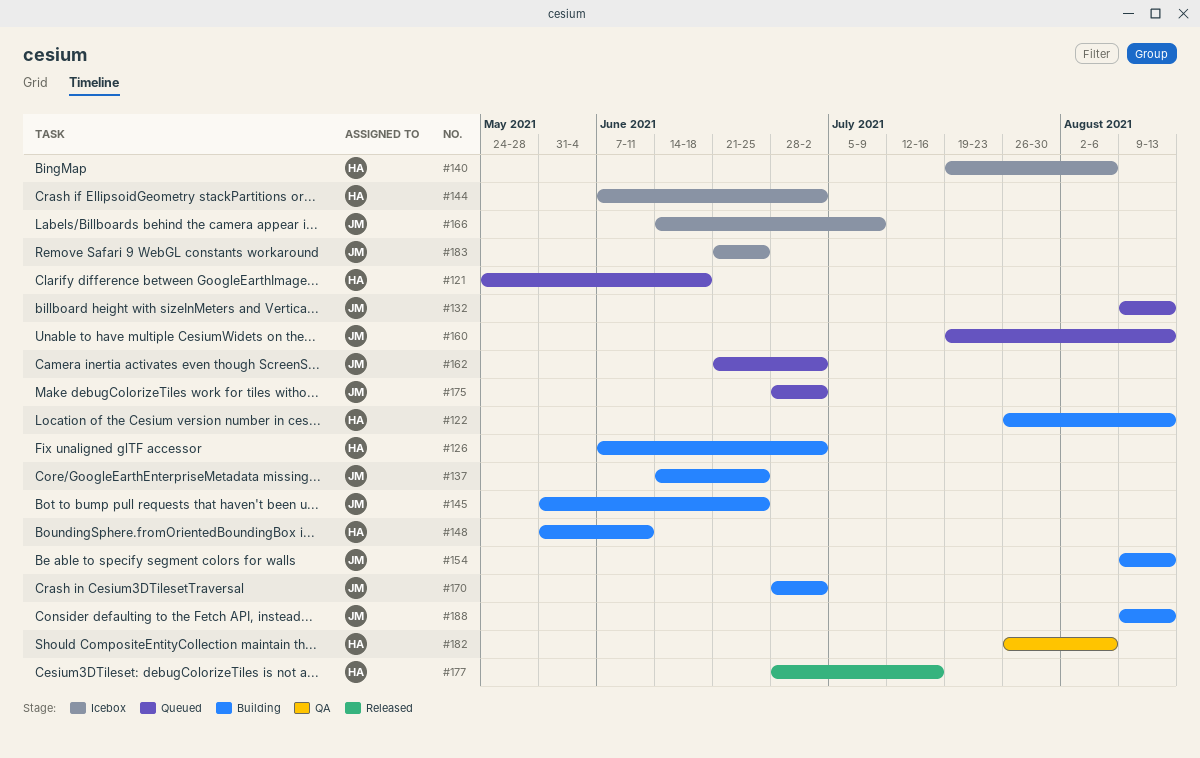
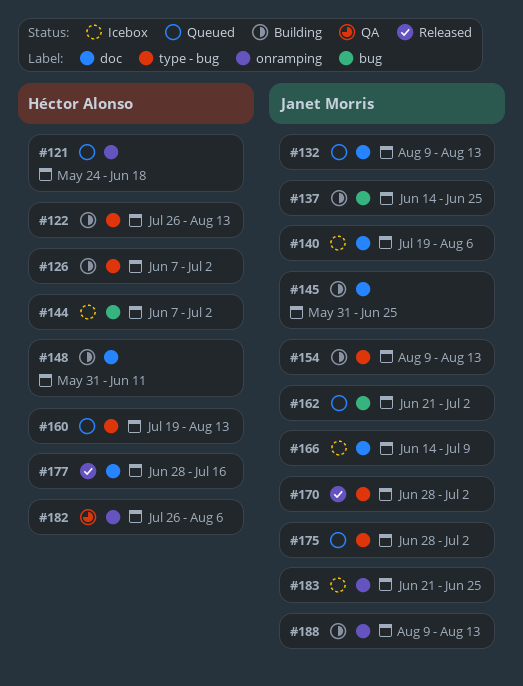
#140, owner: Héctor Alonso -> Janet Morris
#160, owner: Janet Morris -> Héctor Alonso
#170, status: Building -> Released

